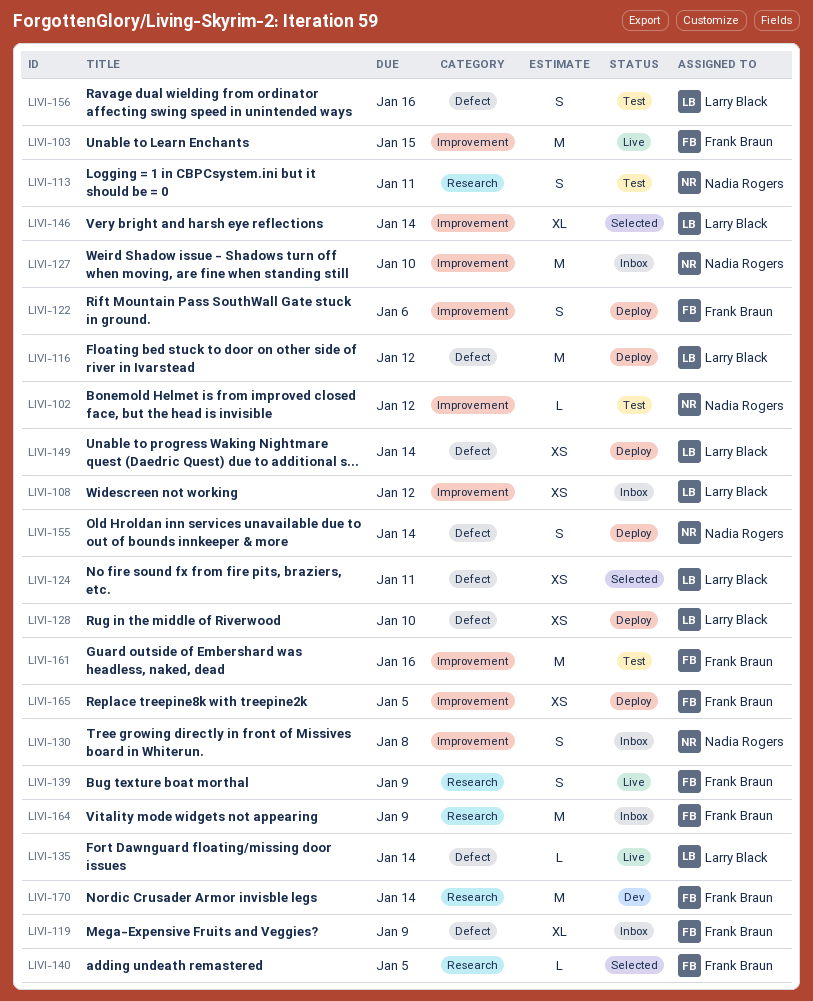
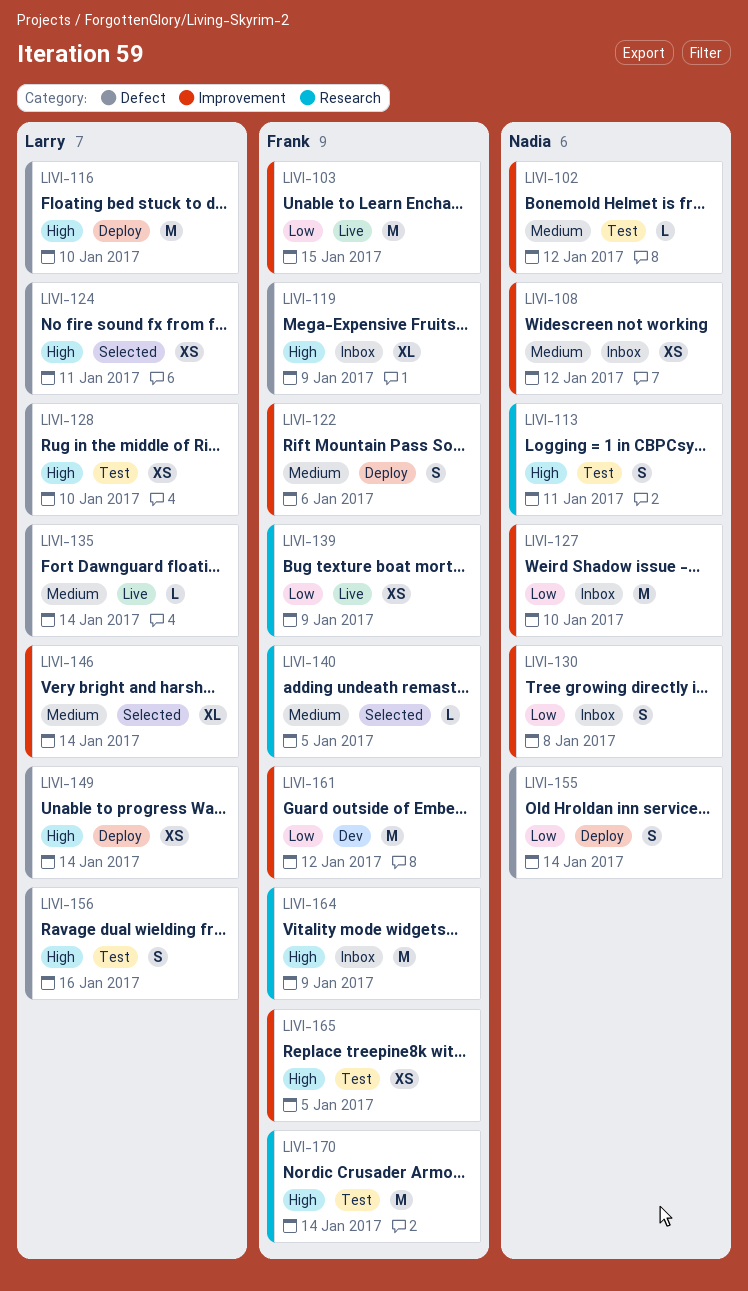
LIVI-108, owner: Larry Black -> Nadia Rogers
LIVI-116, due: Jan 12 -> Jan 10
LIVI-128, status: Deploy -> Test
LIVI-139, estimate: S -> XS
LIVI-161, status: Test -> Dev
LIVI-161, due: Jan 16 -> Jan 12
LIVI-165, status: Deploy -> Test
LIVI-170, status: Dev -> Test

